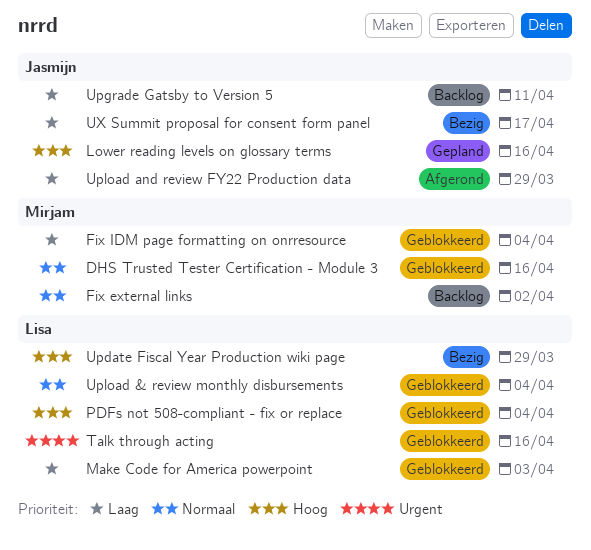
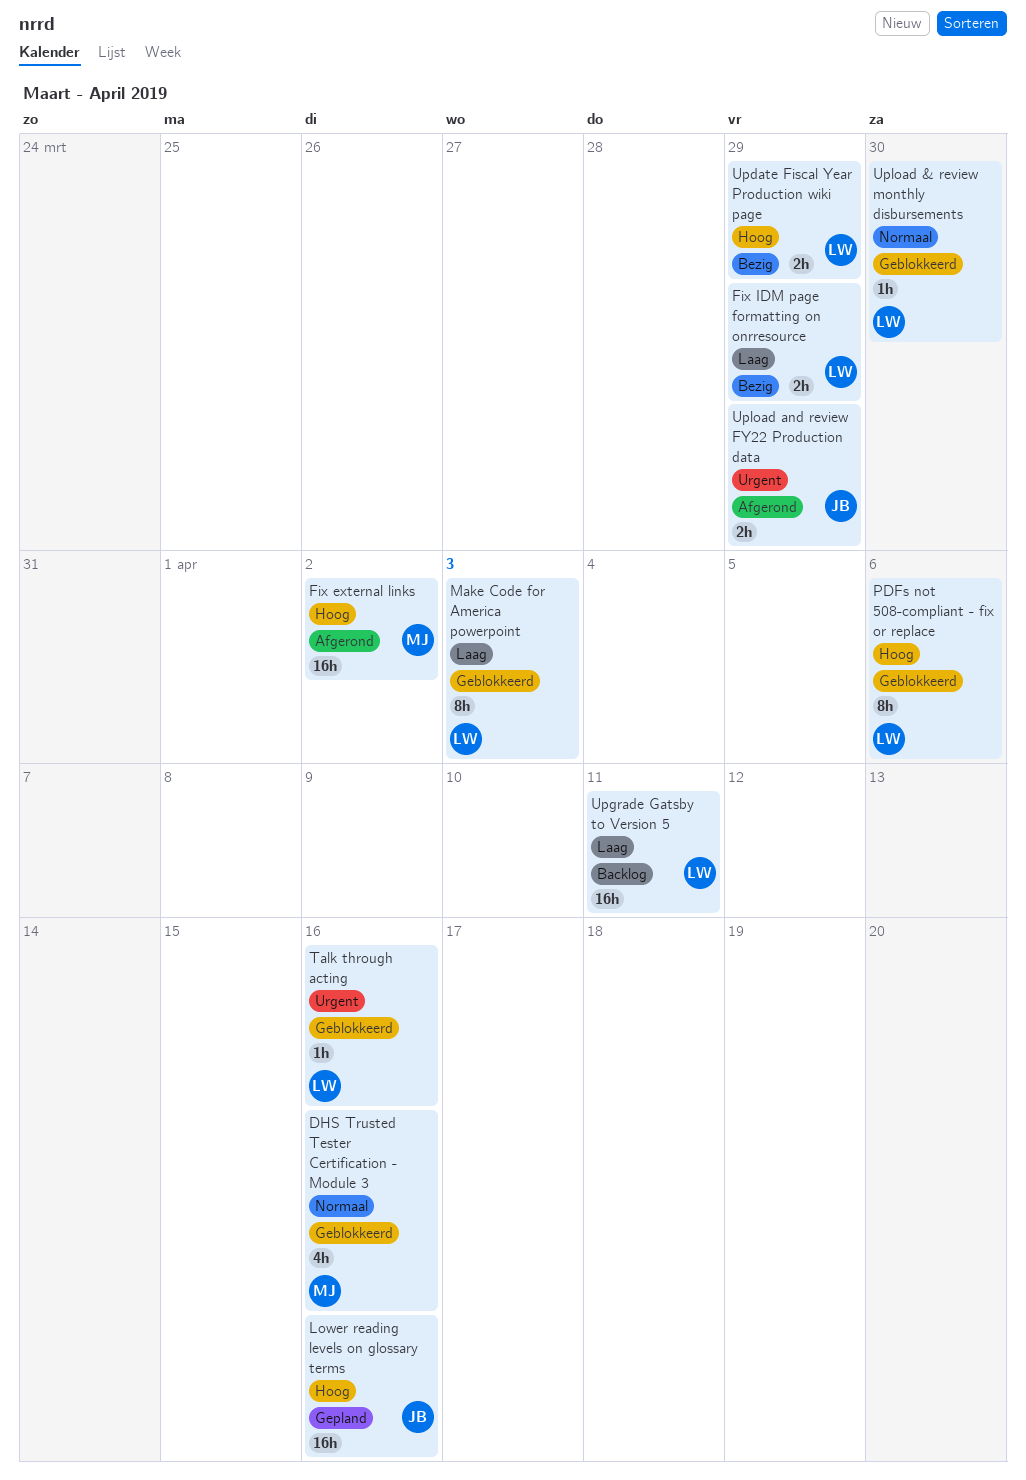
Fix external links, status: Backlog -> Afgerond
Fix external links, priority: Normaal -> Hoog
Fix IDM page formatting on onrresource, status: Geblokkeerd -> Bezig
Fix IDM page formatting on onrresource, owner: Mirjam -> Lisa
Fix IDM page formatting on onrresource, due: Apr 4 -> Mar 29
PDFs not 508-compliant - fix or replace, due: Apr 4 -> Apr 6
Upgrade Gatsby to Version 5, owner: Jasmijn -> Lisa
Upload & review monthly disbursements, due: Apr 4 -> Mar 30
Upload and review FY22 Production data, priority: Laag -> Urgent
UX Summit proposal for consent form panel: present -> none

